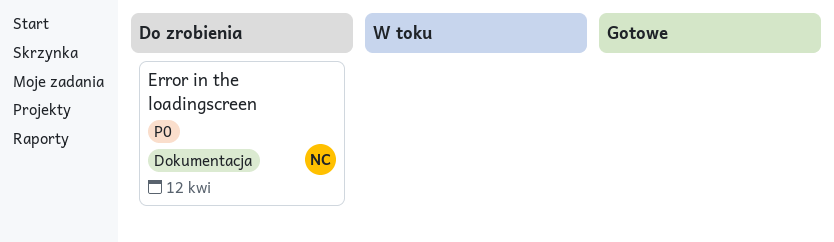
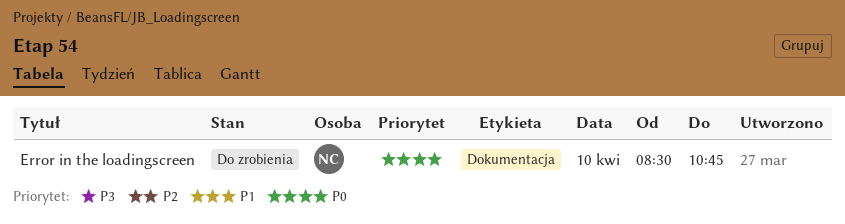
Error in the loadingscreen, day: Apr 12 -> Apr 10

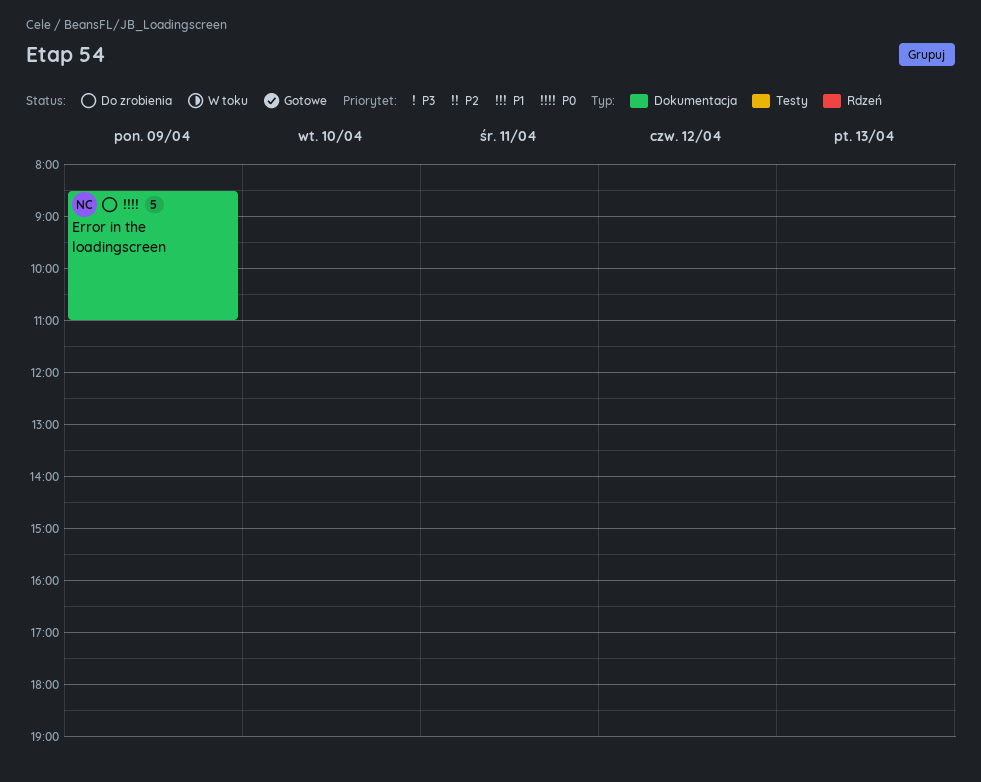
Error in the loadingscreen, day: Apr 10 -> Apr 9
Error in the loadingscreen, ends: 10:45 -> 11:00

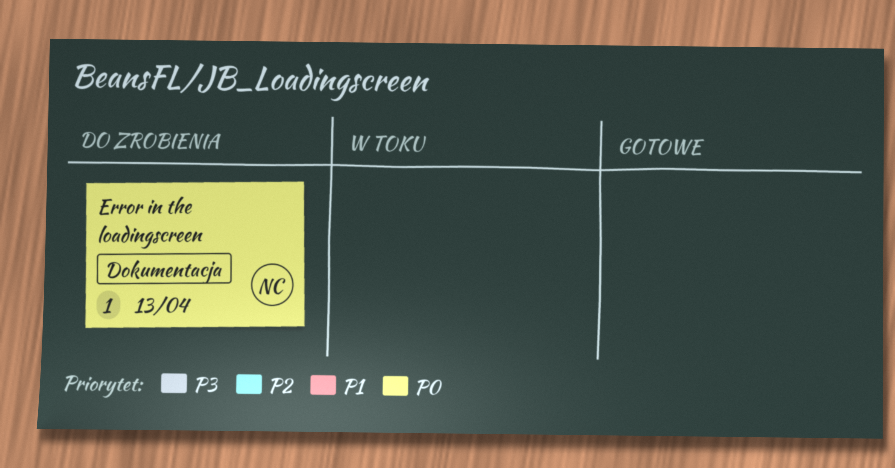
Error in the loadingscreen, estimate: 5 -> 1
Error in the loadingscreen, day: Apr 9 -> Apr 13

